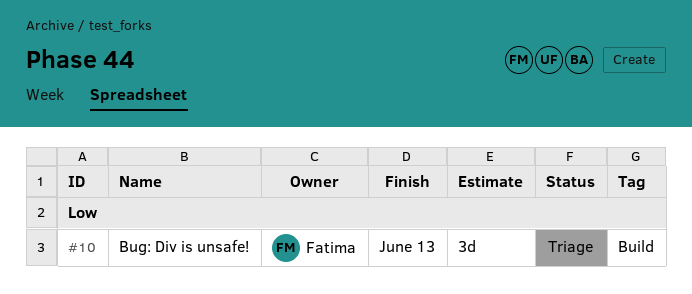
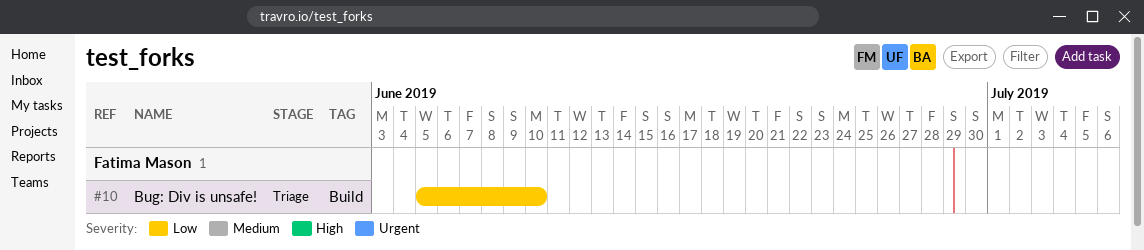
#10, due: Jun 13 -> Jun 10

